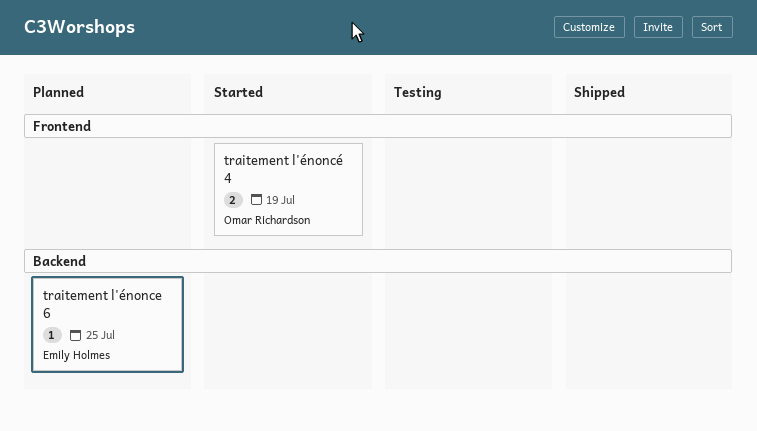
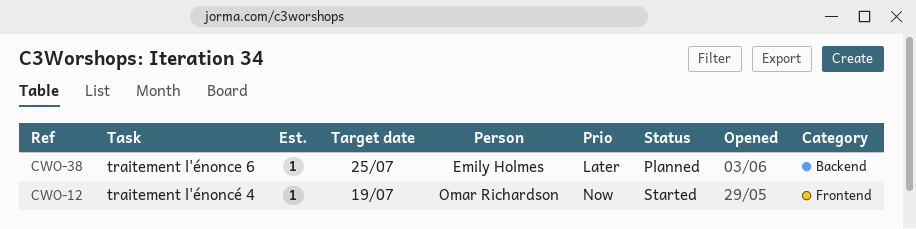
traitement l'énoncé 4, estimate: 2 -> 1

